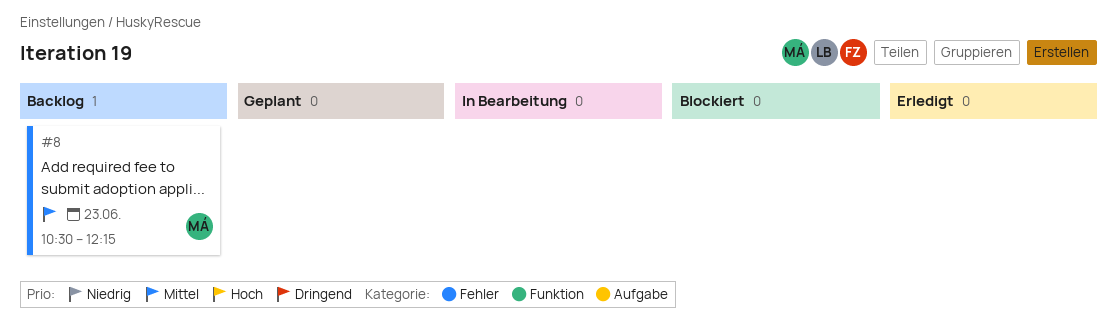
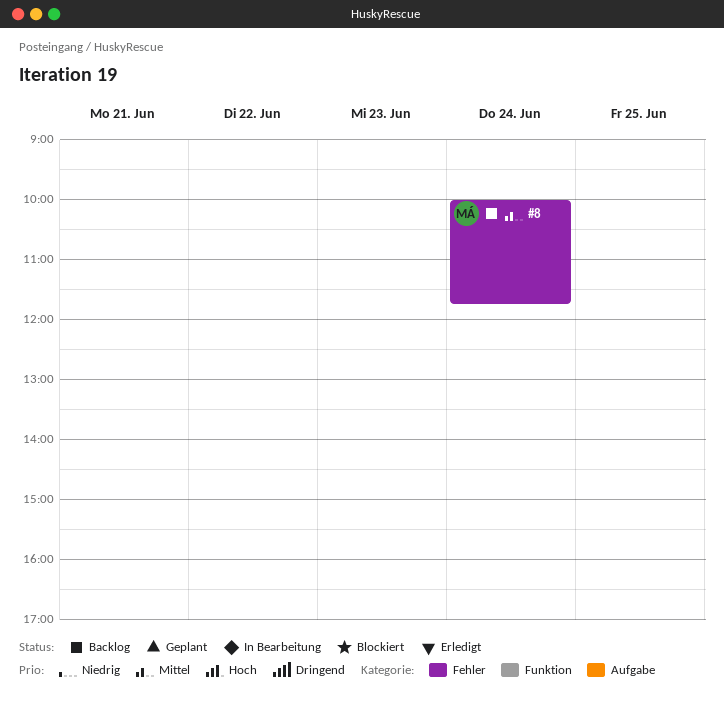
#8, day: Jun 23 -> Jun 24
#8, begins: 10:30 -> 10:00
#8, ends: 12:15 -> 11:45

